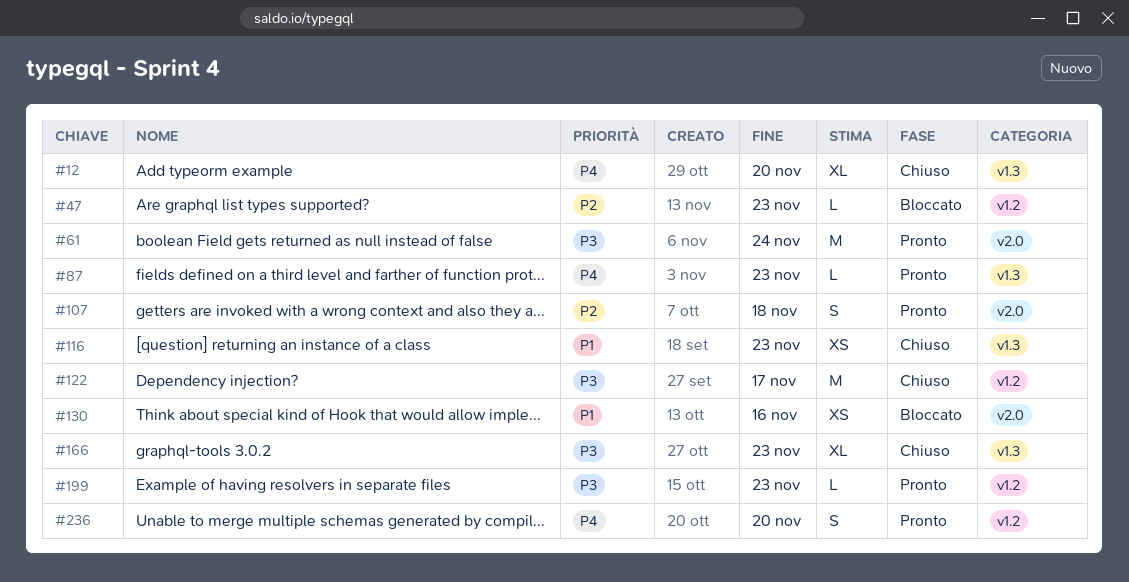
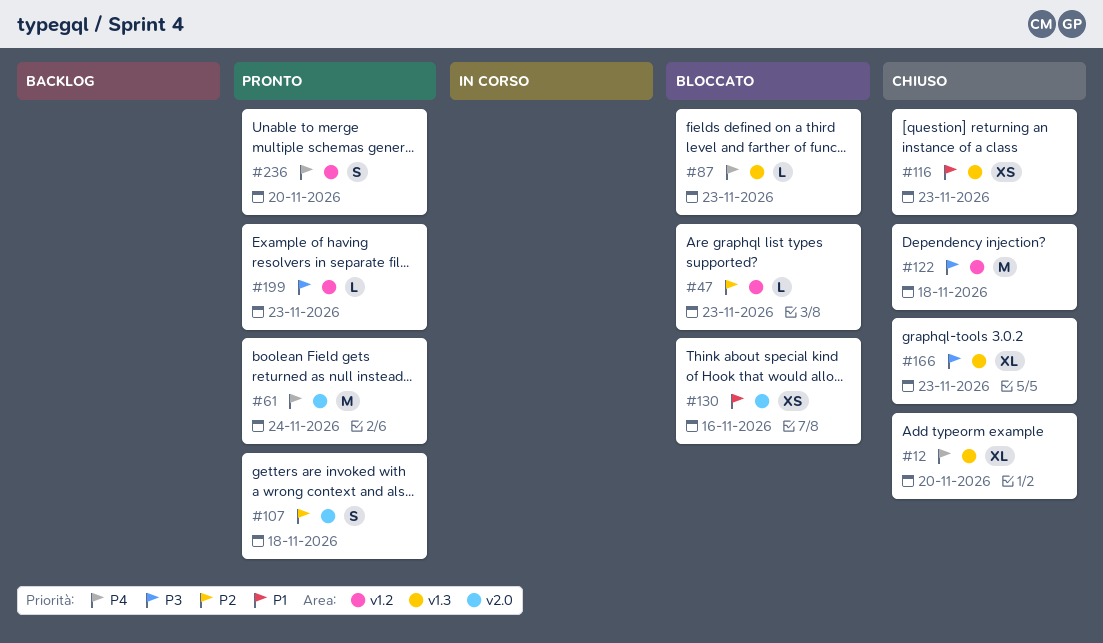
#61, priority: P3 -> P4
#87, status: Pronto -> Bloccato
#122, due: Nov 17 -> Nov 18

